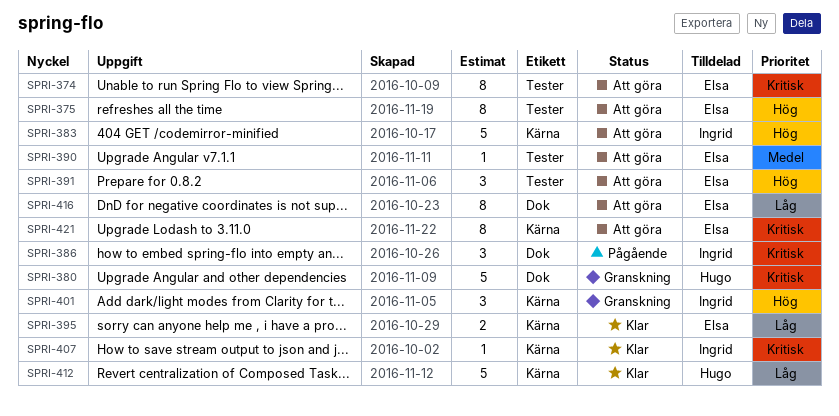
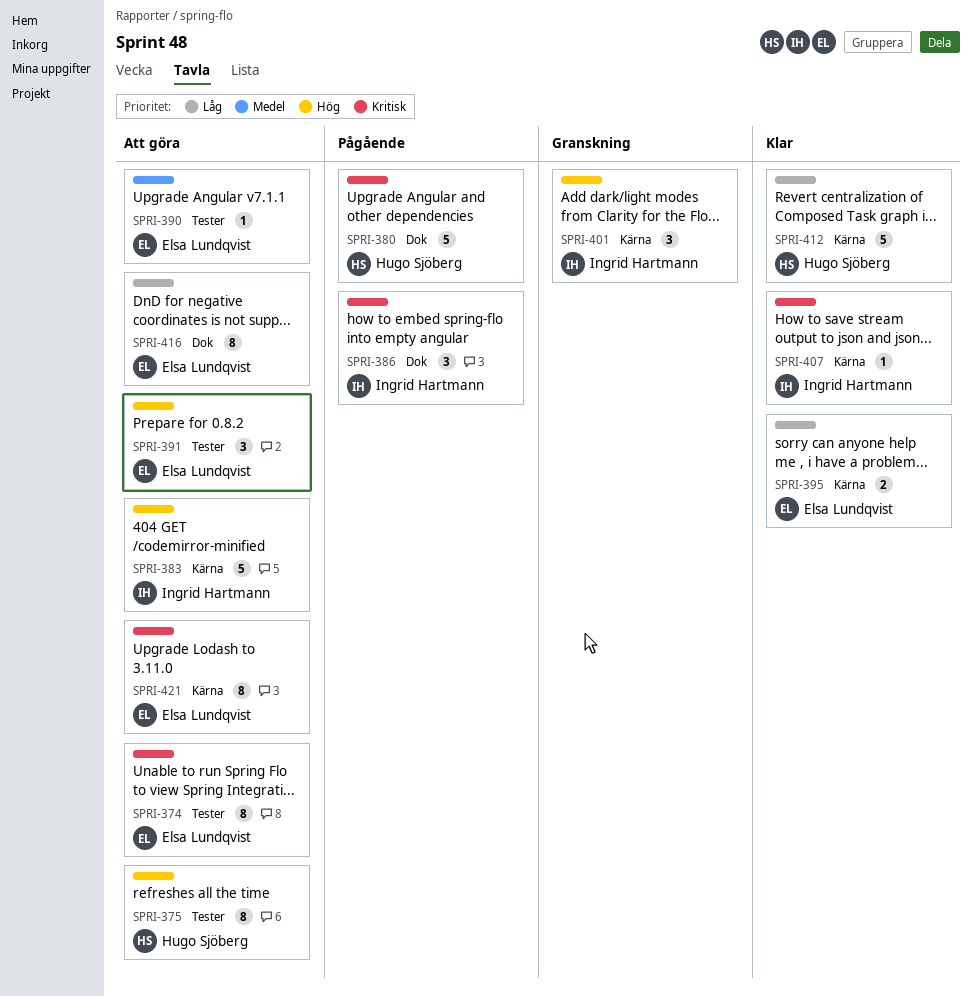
SPRI-375, owner: Elsa Lundqvist -> Hugo Sjöberg
SPRI-380, status: Granskning -> Pågående

